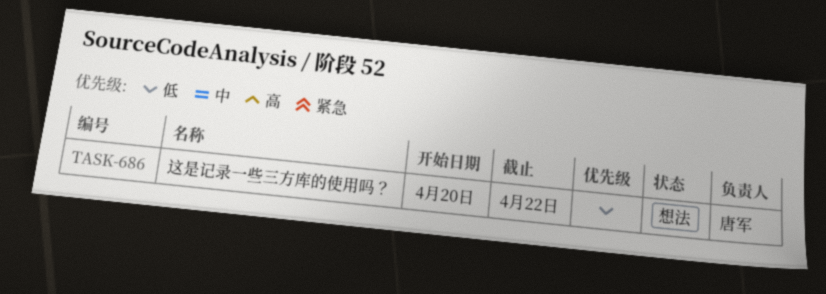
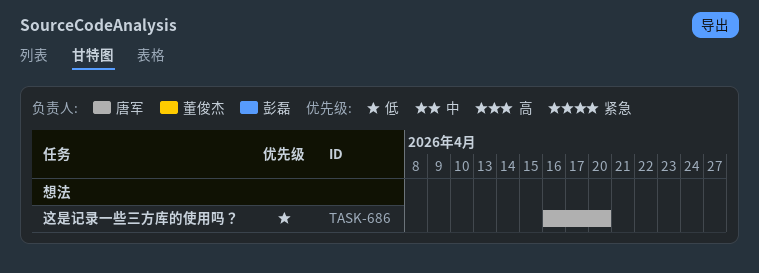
TASK-686, start: Apr 20 -> Apr 16
TASK-686, due: Apr 22 -> Apr 20

